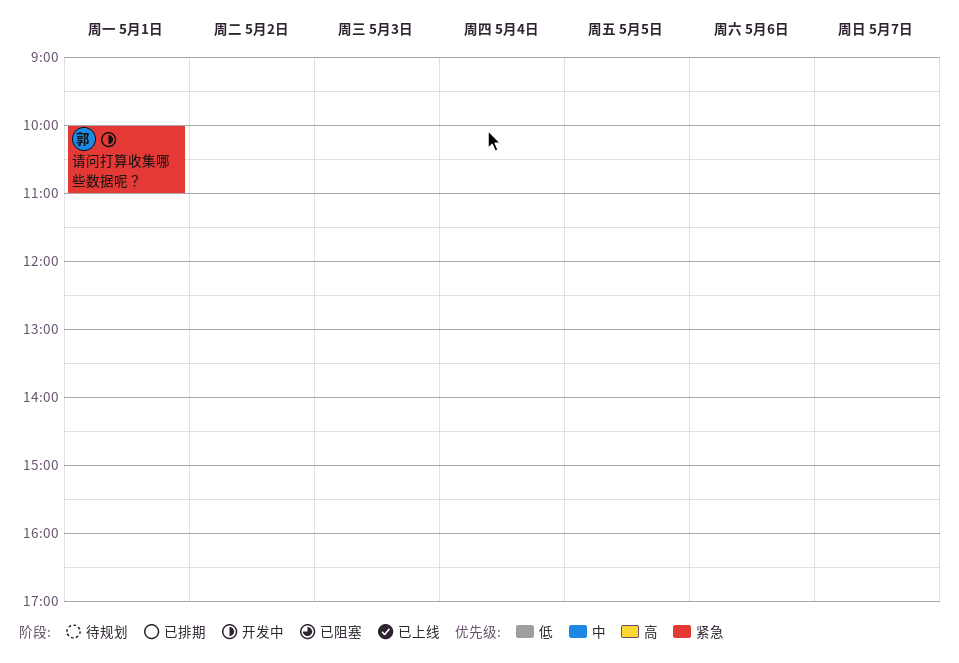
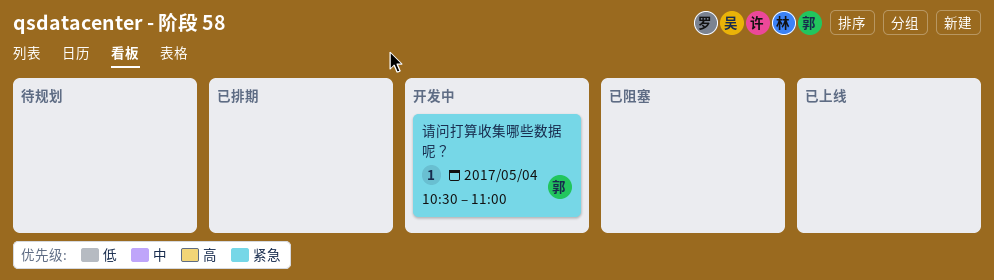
请问打算收集哪些数据呢？, day: May 1 -> May 4
请问打算收集哪些数据呢？, begins: 10:00 -> 10:30

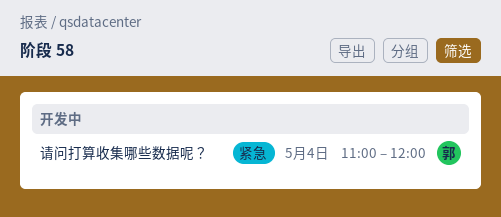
请问打算收集哪些数据呢？, begins: 10:30 -> 11:00
请问打算收集哪些数据呢？, ends: 11:00 -> 12:00

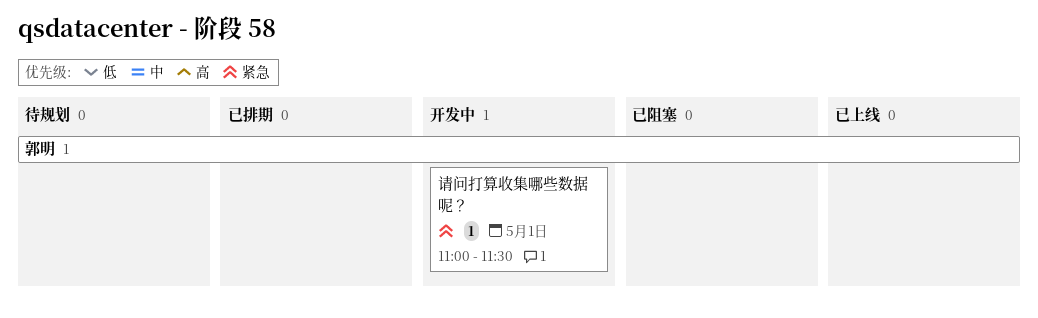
请问打算收集哪些数据呢？, day: May 4 -> May 1
请问打算收集哪些数据呢？, ends: 12:00 -> 11:30

